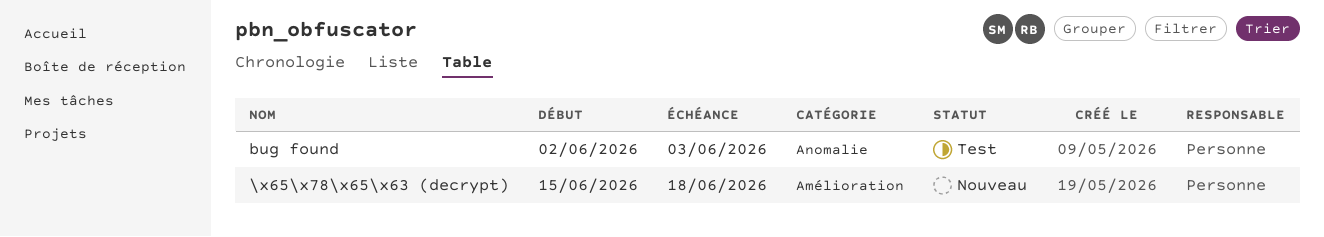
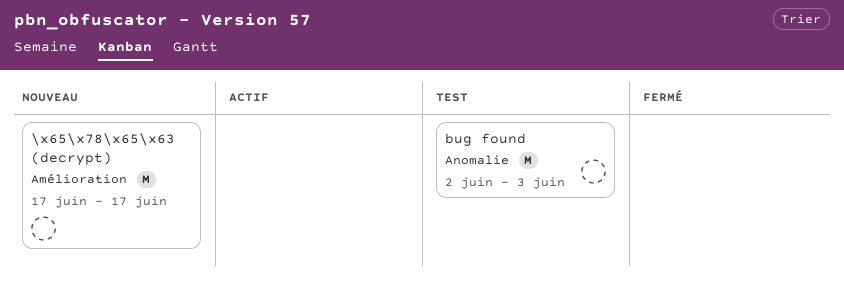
\x65\x78\x65\x63 (decrypt), start: Jun 15 -> Jun 17
\x65\x78\x65\x63 (decrypt), due: Jun 18 -> Jun 17

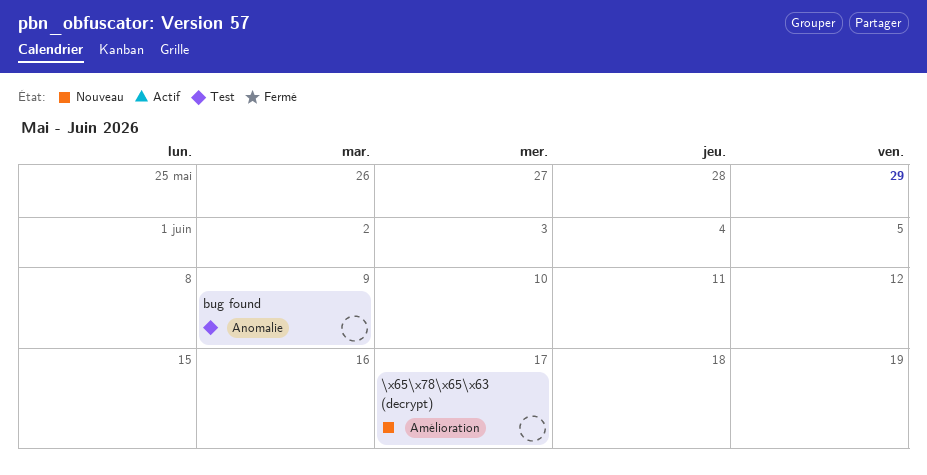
bug found, due: Jun 3 -> Jun 9

